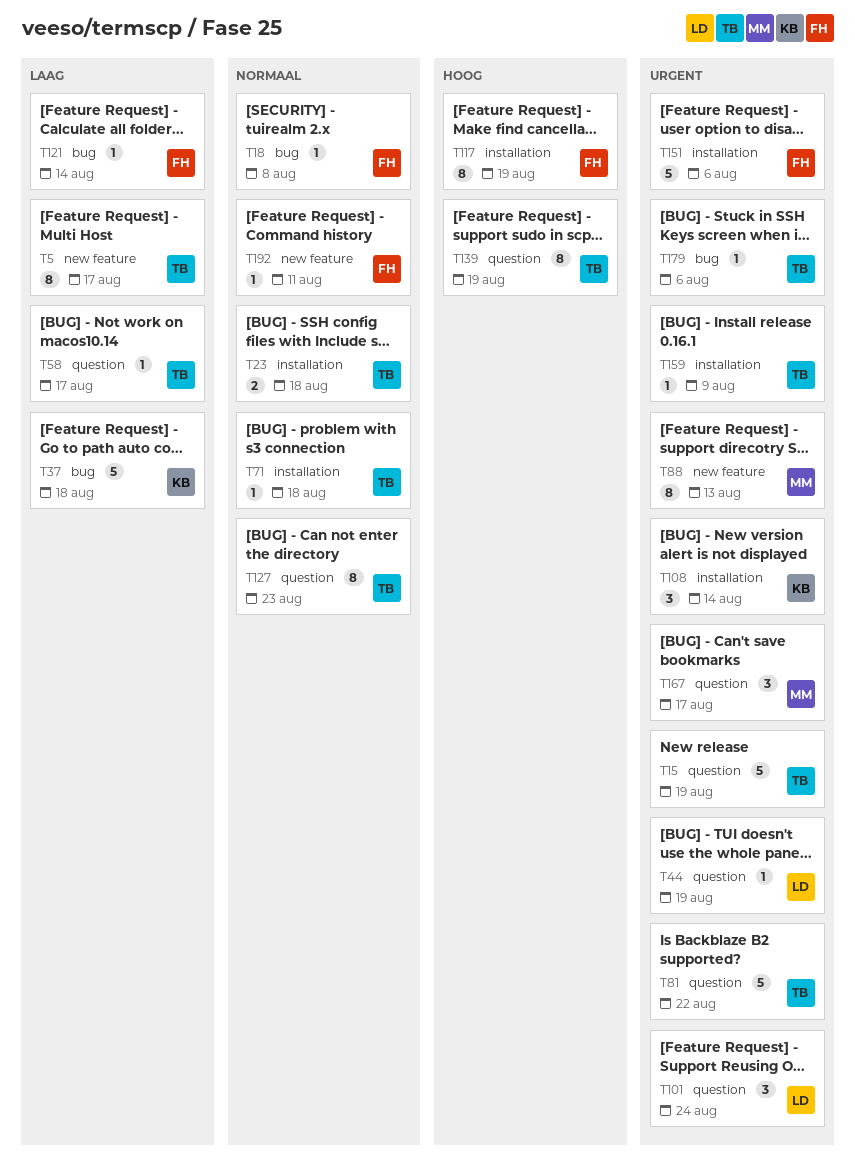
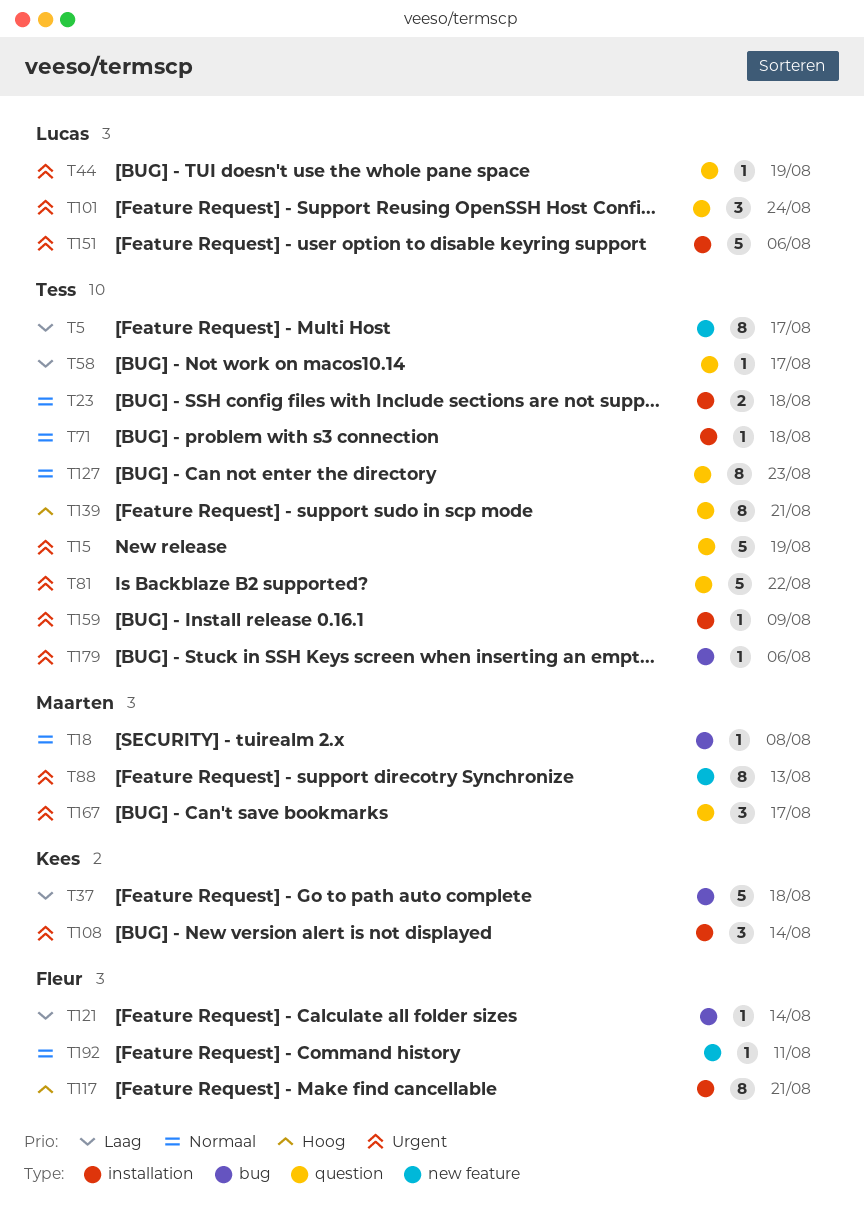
T18, owner: Fleur -> Maarten
T117, due: Aug 19 -> Aug 21
T139, due: Aug 19 -> Aug 21
T151, owner: Fleur -> Lucas

